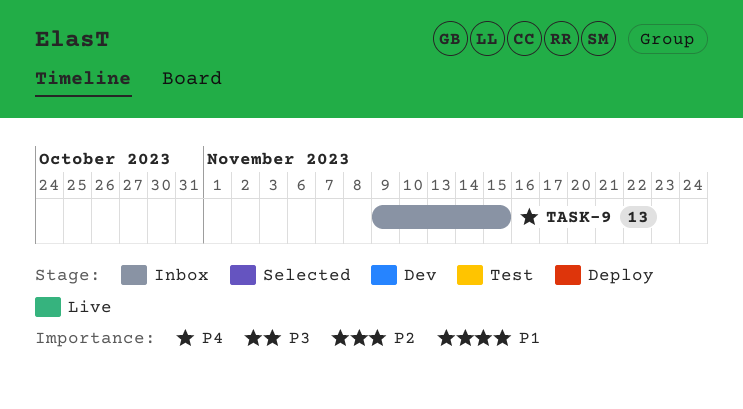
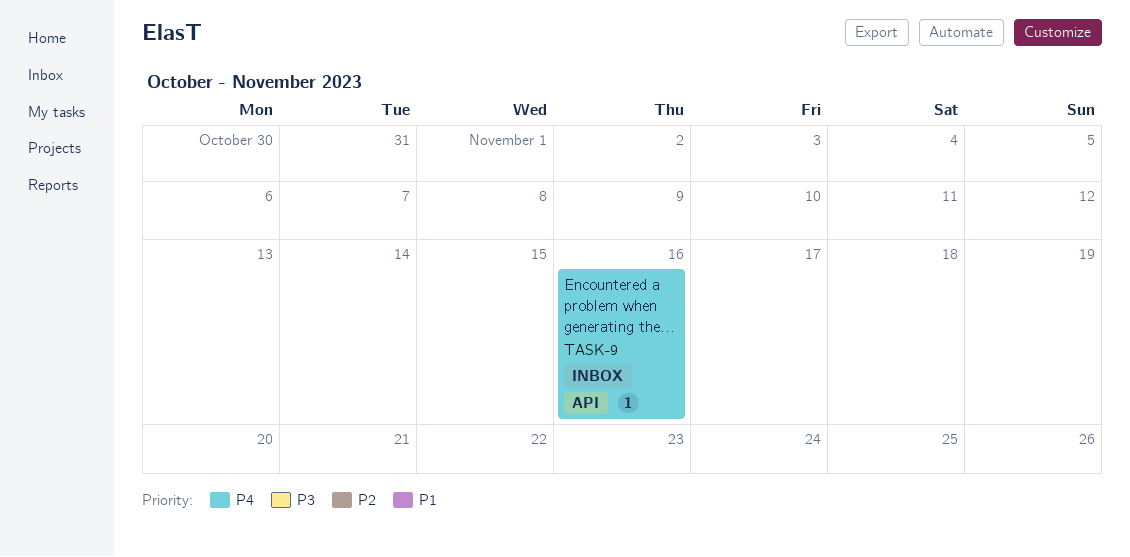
TASK-9, estimate: 13 -> 1
TASK-9, due: Nov 15 -> Nov 16

